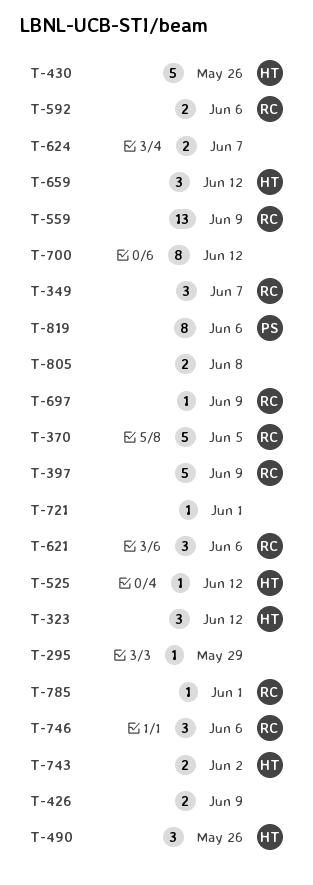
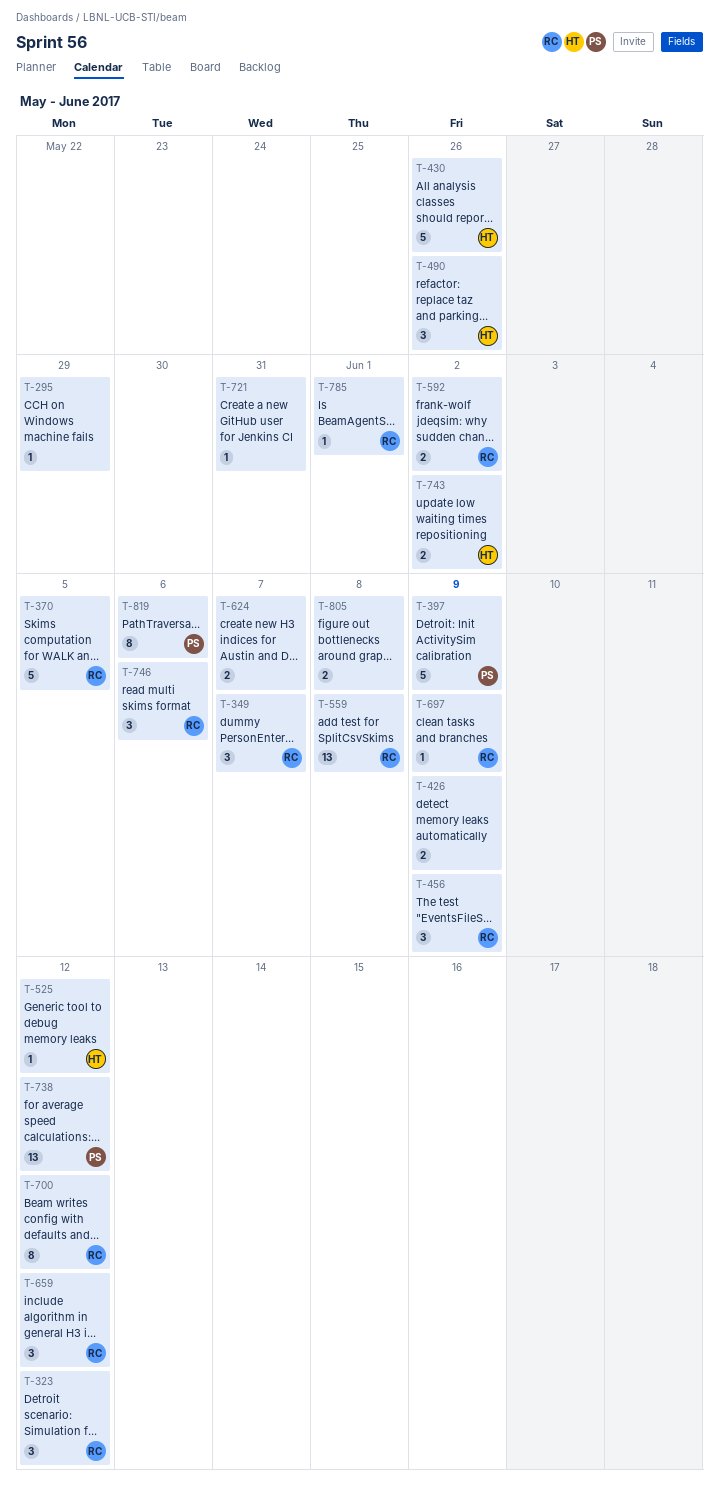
T-323, owner: HT -> RC
T-397, owner: RC -> PS
T-456: none -> present
T-559, due: Jun 9 -> Jun 8
T-592, due: Jun 6 -> Jun 2
T-621: present -> none
T-659, owner: HT -> RC
T-700, owner: none -> RC
T-721, due: Jun 1 -> May 31
T-738: none -> present

